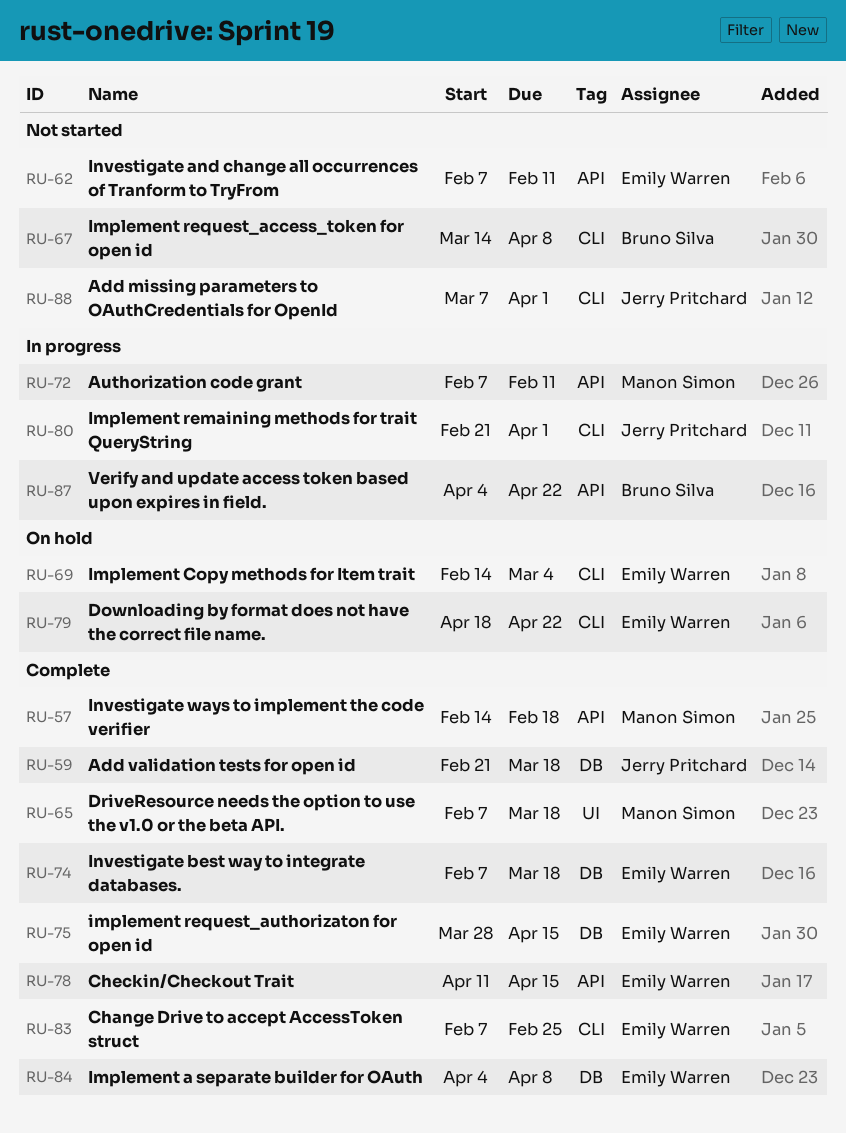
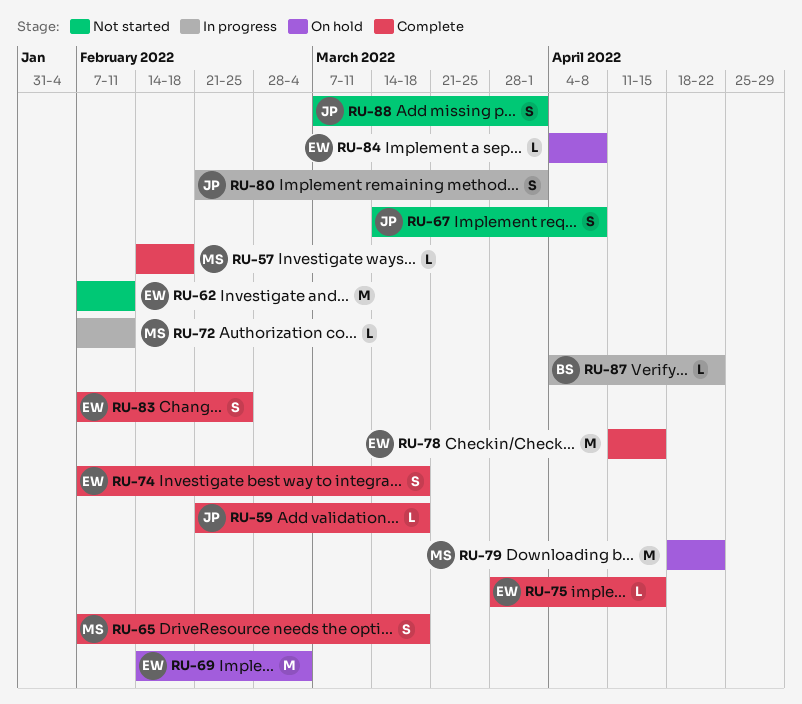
RU-67, owner: Bruno Silva -> Jerry Pritchard
RU-79, owner: Emily Warren -> Manon Simon
RU-84, status: Complete -> On hold

